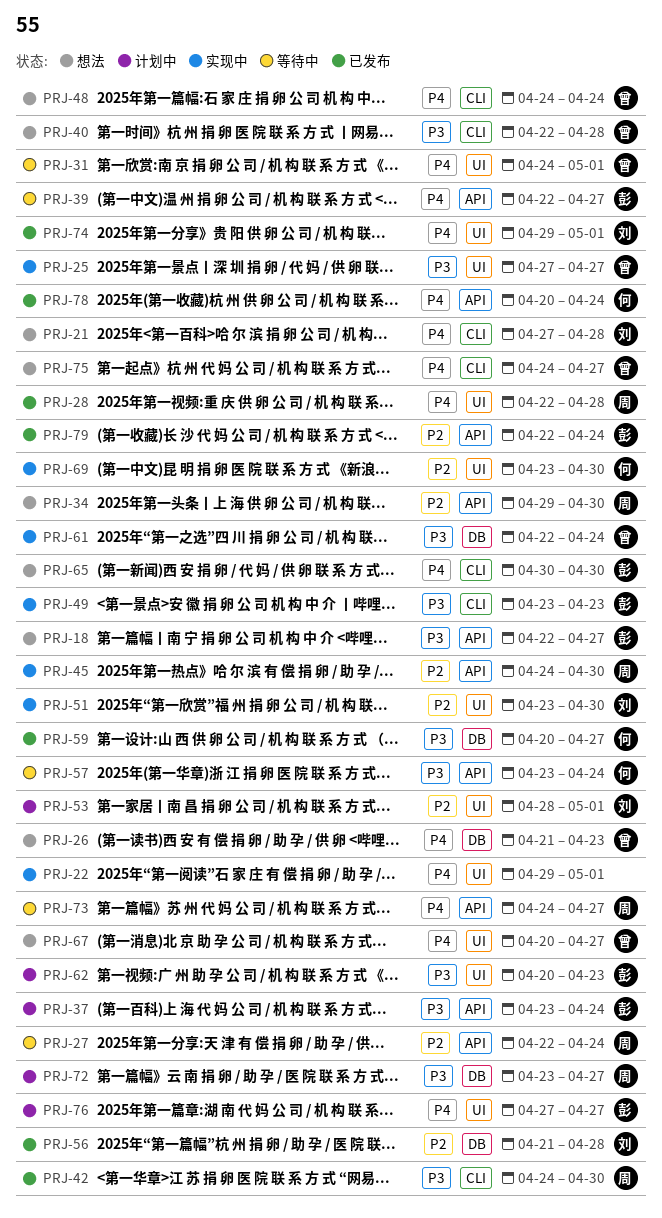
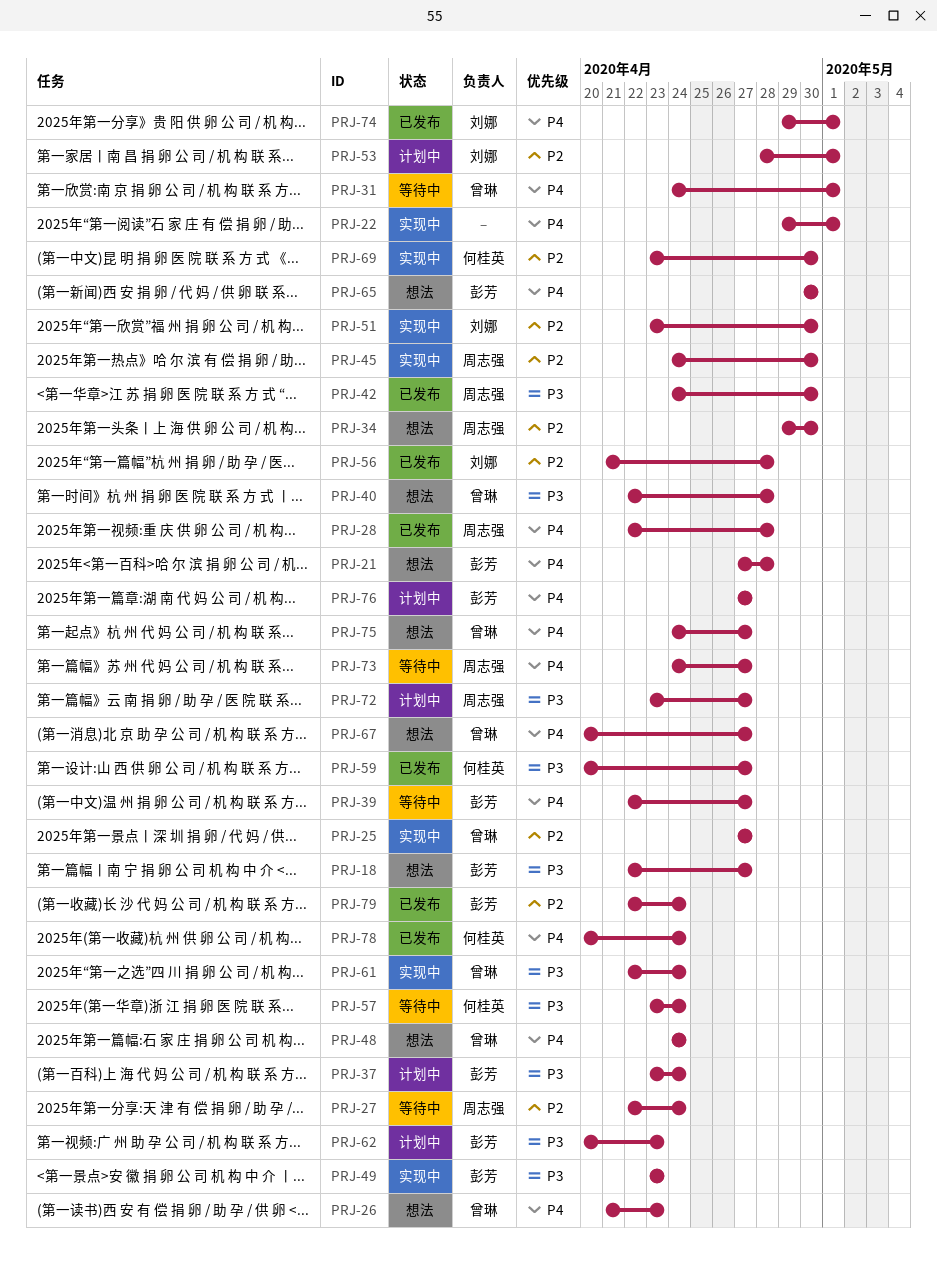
PRJ-21, owner: 刘娜 -> 彭芳
PRJ-25, priority: P3 -> P2

